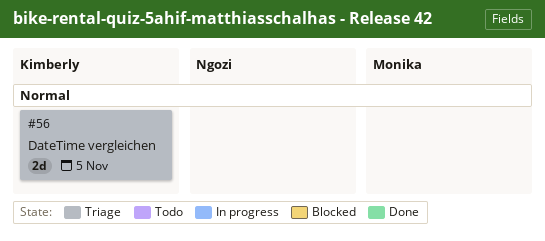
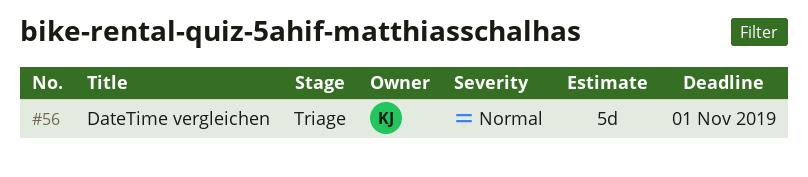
#56, estimate: 2d -> 5d
#56, due: Nov 5 -> Nov 1

